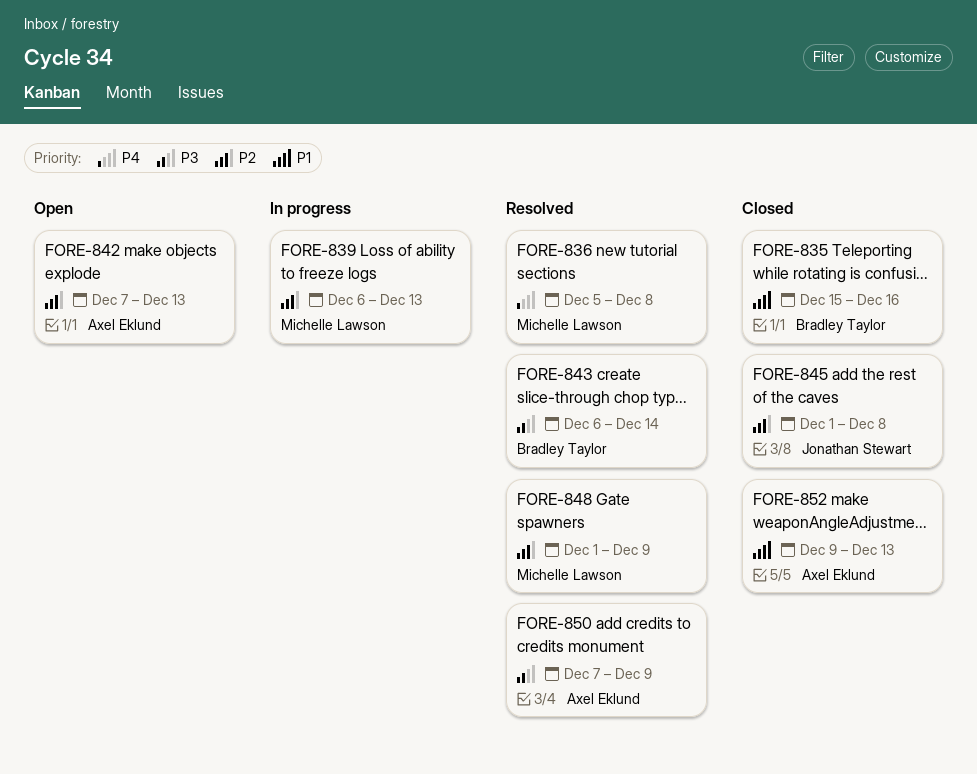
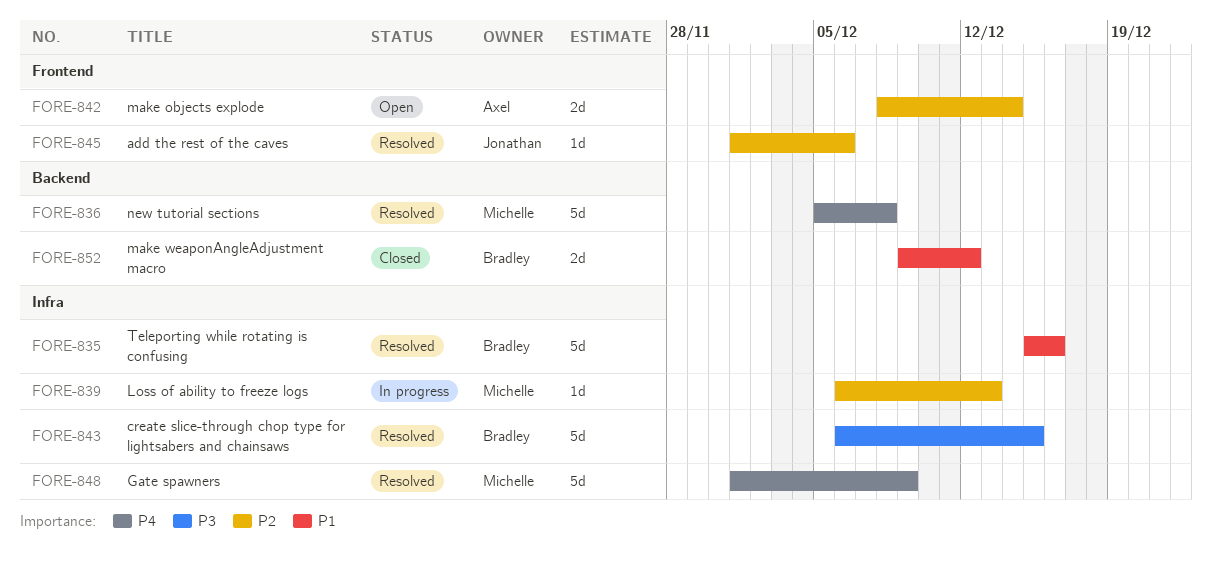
FORE-835, status: Closed -> Resolved
FORE-842, start: Dec 7 -> Dec 8
FORE-842, due: Dec 13 -> Dec 14
FORE-843, due: Dec 14 -> Dec 15
FORE-845, status: Closed -> Resolved
FORE-845, due: Dec 8 -> Dec 6
FORE-848, priority: P2 -> P4
FORE-850: present -> none
FORE-852, owner: Axel Eklund -> Bradley Taylor
FORE-852, due: Dec 13 -> Dec 12

